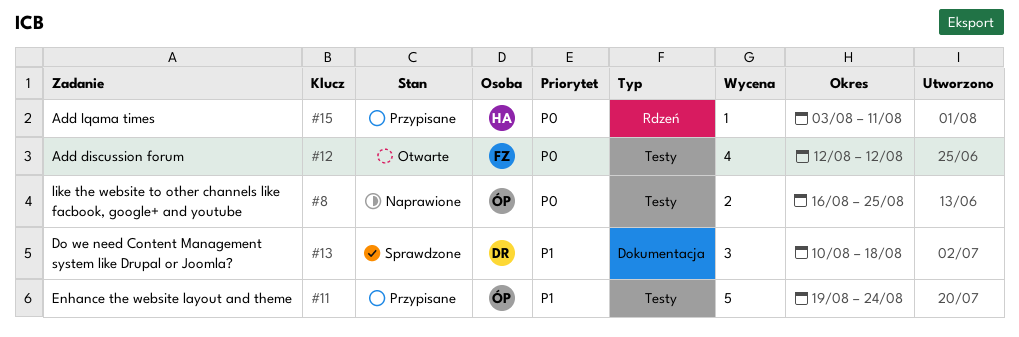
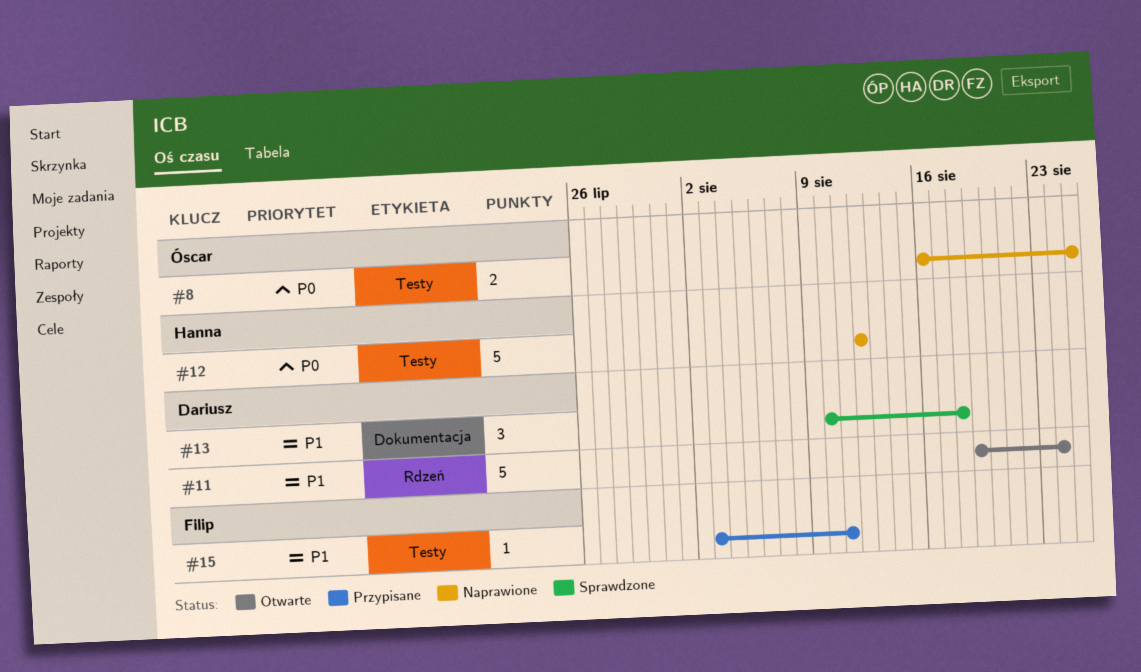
#11, status: Przypisane -> Otwarte
#11, owner: Óscar -> Dariusz
#11, label: Testy -> Rdzeń
#12, status: Otwarte -> Naprawione
#12, owner: Filip -> Hanna
#12, estimate: 4 -> 5
#15, owner: Hanna -> Filip
#15, priority: P0 -> P1
#15, label: Rdzeń -> Testy

